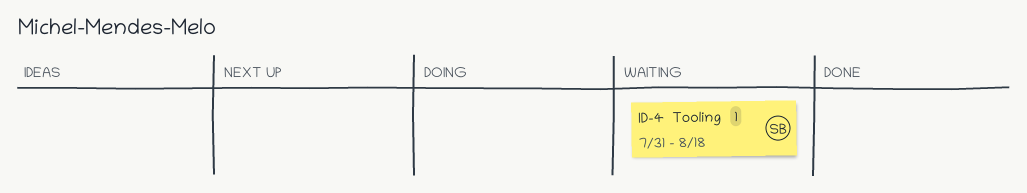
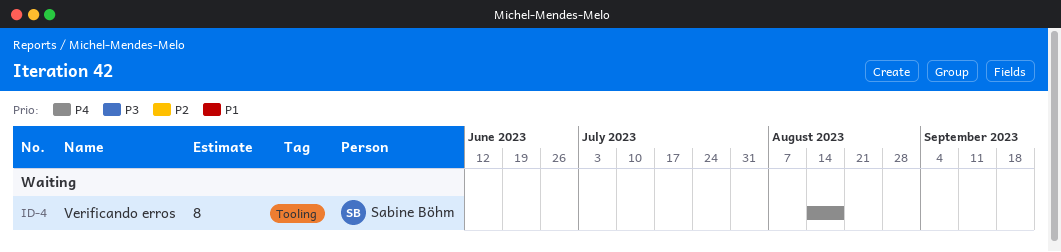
ID-4, estimate: 1 -> 8
ID-4, start: Jul 31 -> Aug 14

